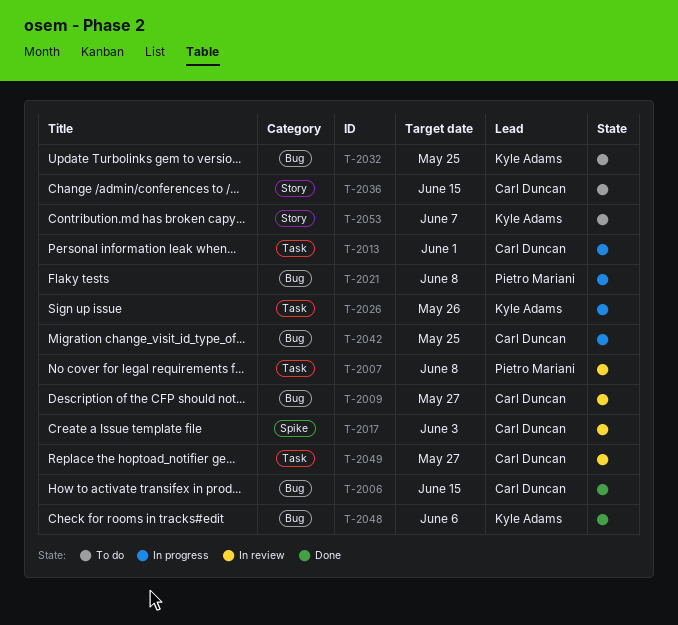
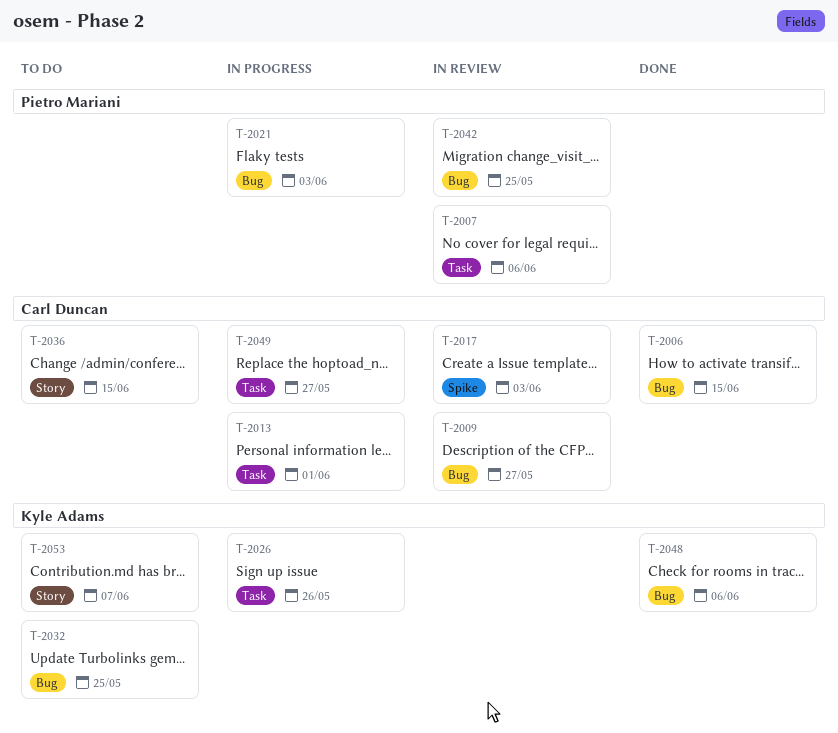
T-2007, due: Jun 8 -> Jun 6
T-2021, due: Jun 8 -> Jun 3
T-2042, status: In progress -> In review
T-2042, owner: Carl Duncan -> Pietro Mariani
T-2049, status: In review -> In progress

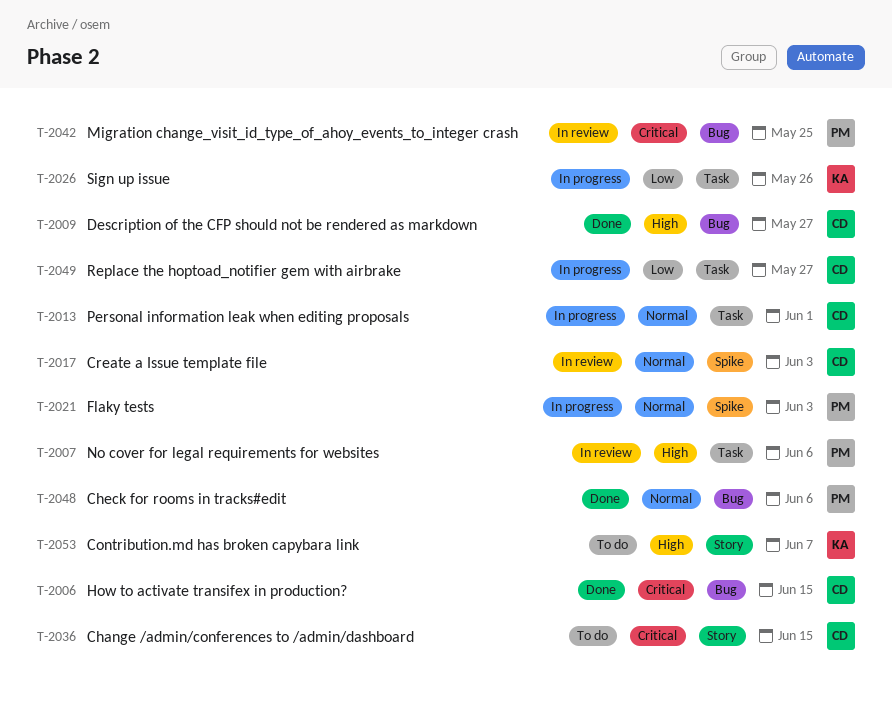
T-2009, status: In review -> Done
T-2021, label: Bug -> Spike
T-2032: present -> none
T-2048, owner: Kyle Adams -> Pietro Mariani

